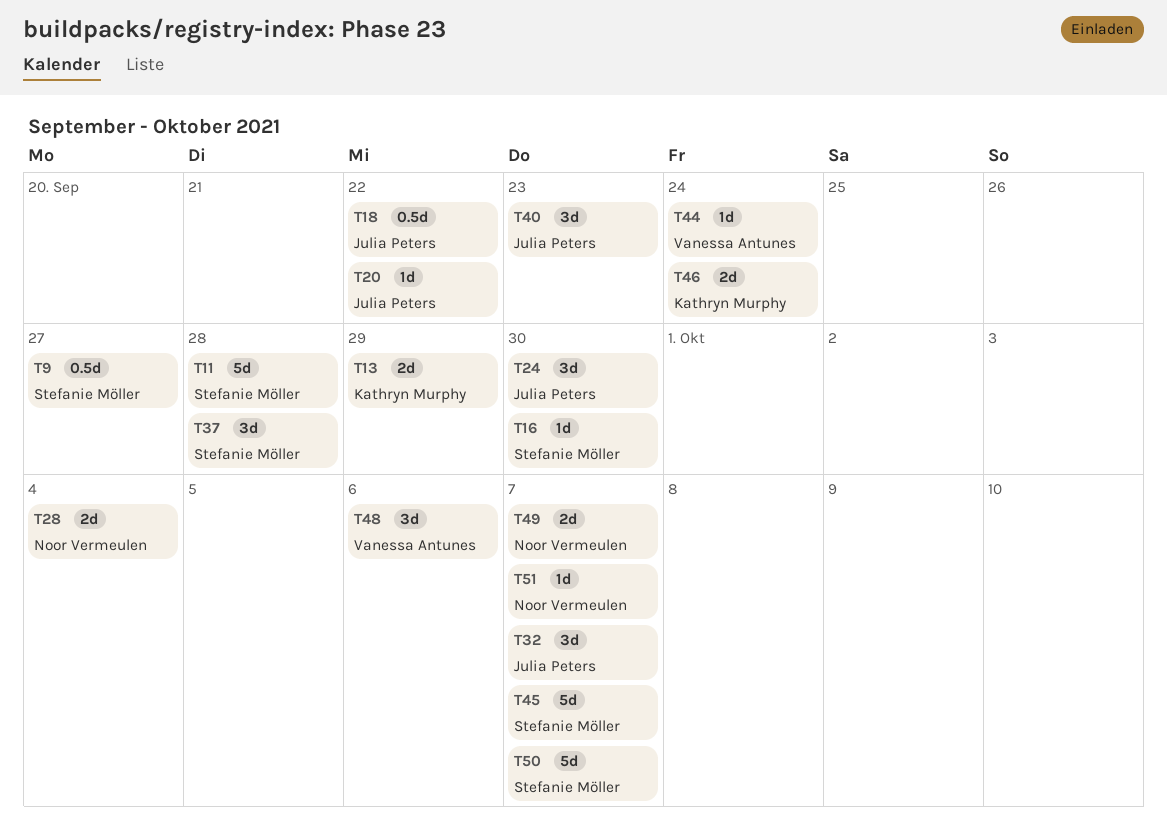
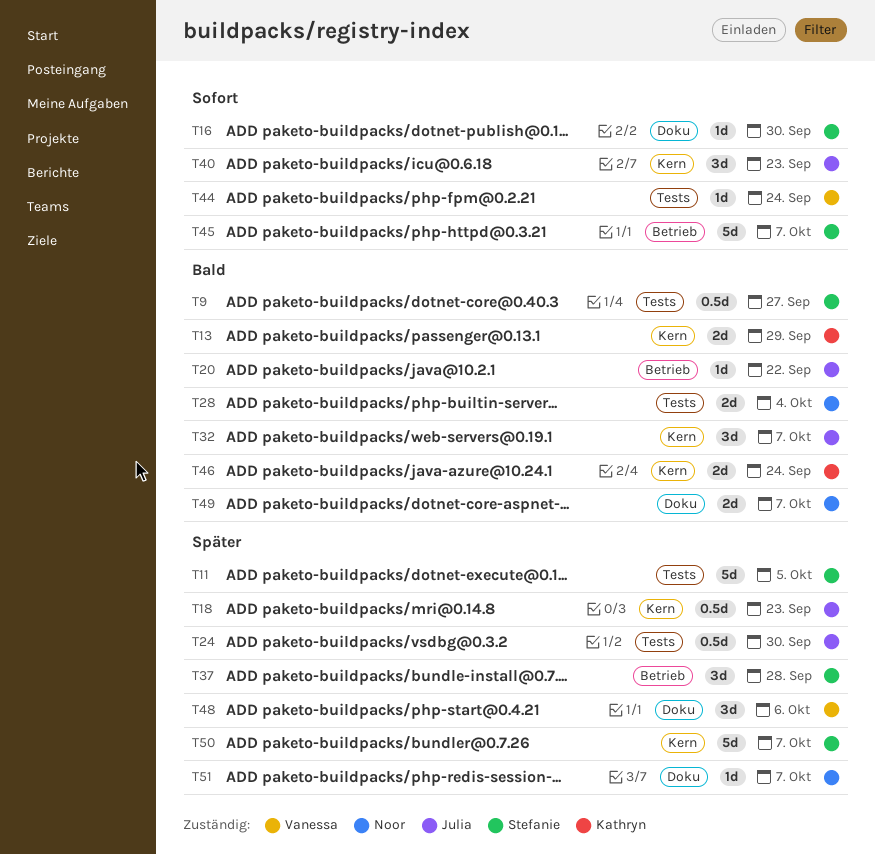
T11, due: Sep 28 -> Oct 5
T18, due: Sep 22 -> Sep 23
T24, estimate: 3d -> 0.5d

